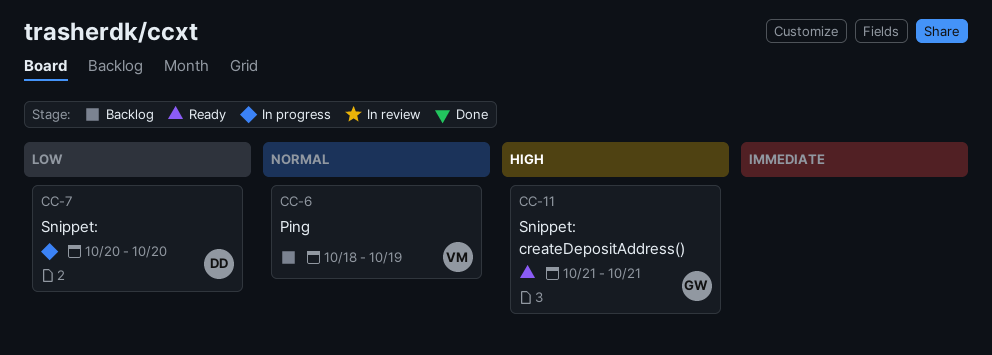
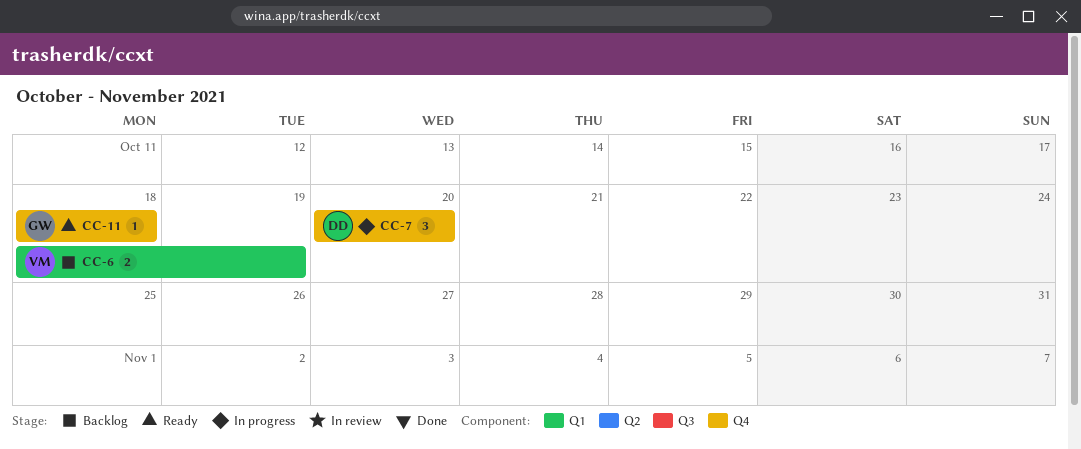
CC-11, start: Oct 21 -> Oct 18
CC-11, due: Oct 21 -> Oct 18

